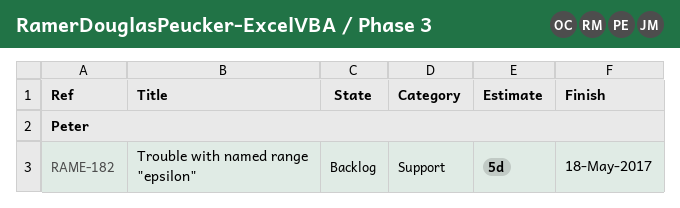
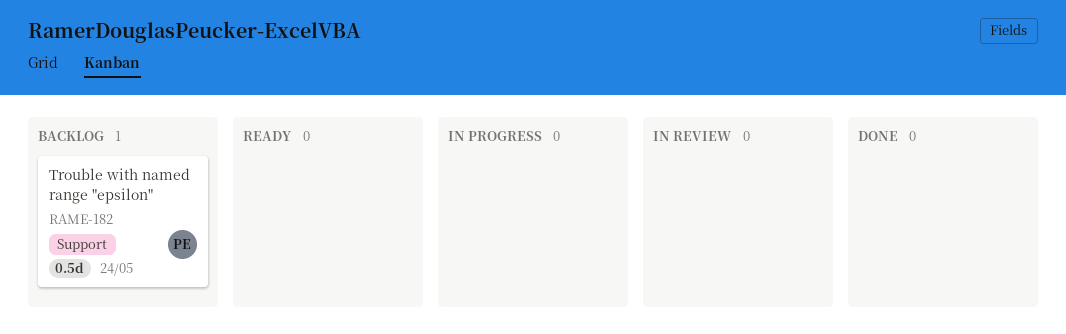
RAME-182, estimate: 5d -> 0.5d
RAME-182, due: May 18 -> May 24

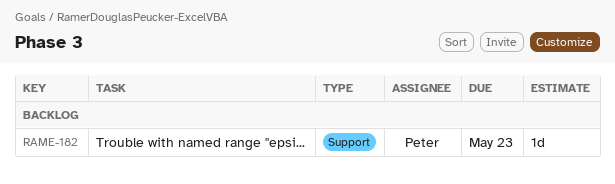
RAME-182, estimate: 0.5d -> 1d
RAME-182, due: May 24 -> May 23

